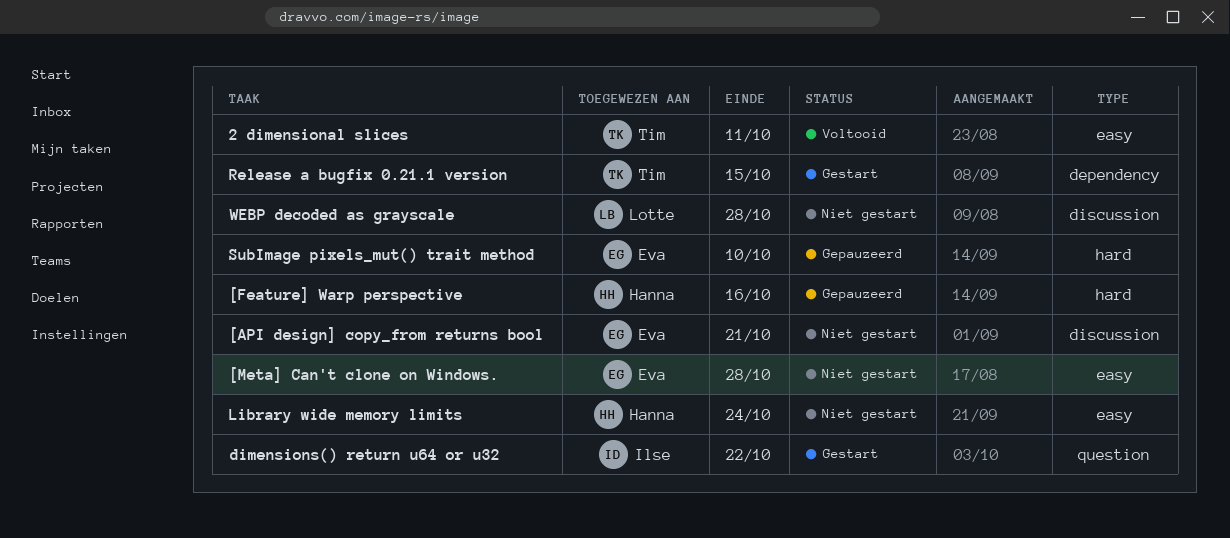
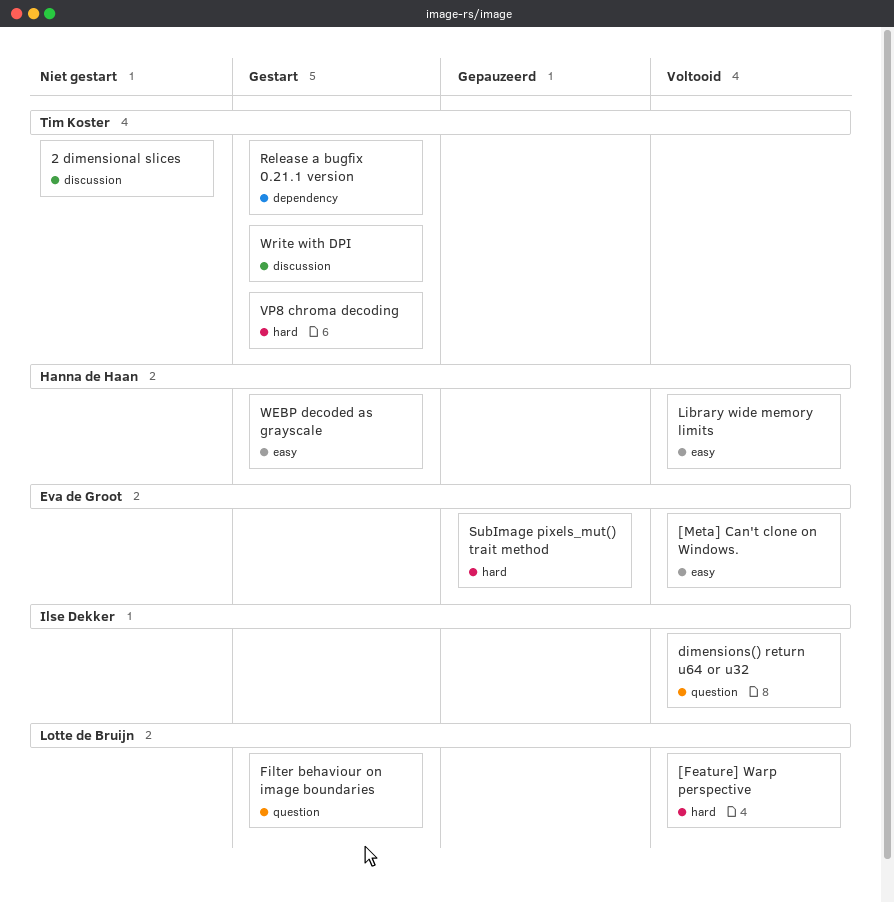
2 dimensional slices, status: Voltooid -> Niet gestart
2 dimensional slices, label: easy -> discussion
[API design] copy_from returns bool: present -> none
[Feature] Warp perspective, status: Gepauzeerd -> Voltooid
[Feature] Warp perspective, owner: Hanna de Haan -> Lotte de Bruijn
[Meta] Can't clone on Windows., status: Niet gestart -> Voltooid
dimensions() return u64 or u32, status: Gestart -> Voltooid
Filter behaviour on image boundaries: none -> present
Library wide memory limits, status: Niet gestart -> Voltooid
VP8 chroma decoding: none -> present
WEBP decoded as grayscale, status: Niet gestart -> Gestart
WEBP decoded as grayscale, owner: Lotte de Bruijn -> Hanna de Haan
WEBP decoded as grayscale, label: discussion -> easy
Write with DPI: none -> present

